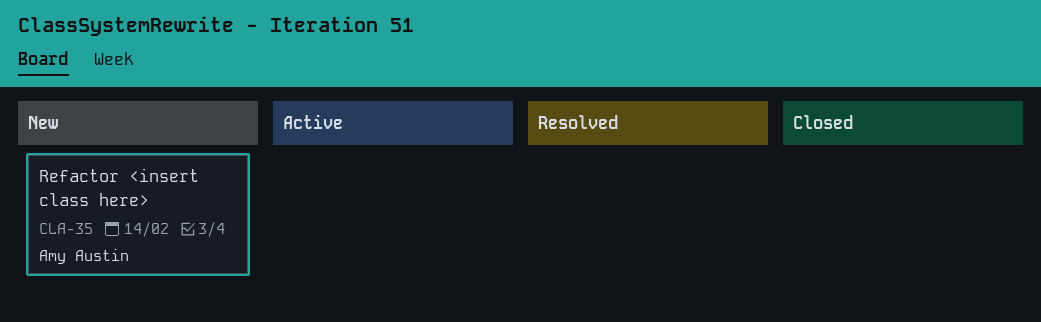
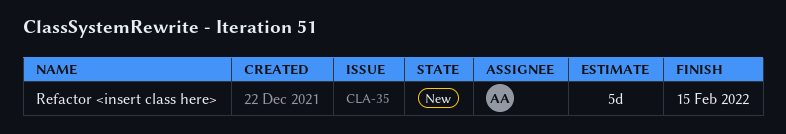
CLA-35, due: Feb 14 -> Feb 15

